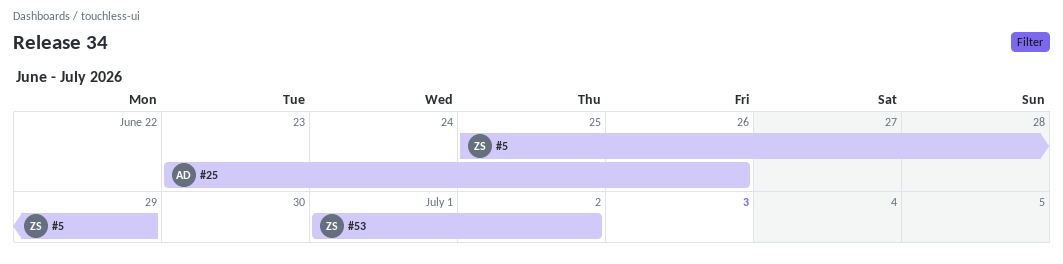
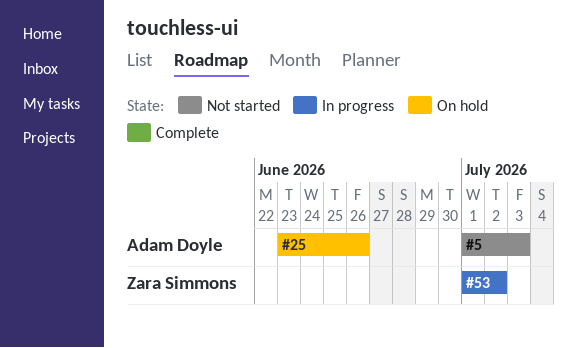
#5, owner: Zara Simmons -> Adam Doyle
#5, start: Jun 25 -> Jul 1
#5, due: Jun 29 -> Jul 3

